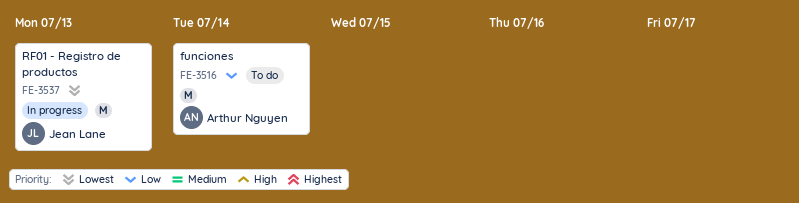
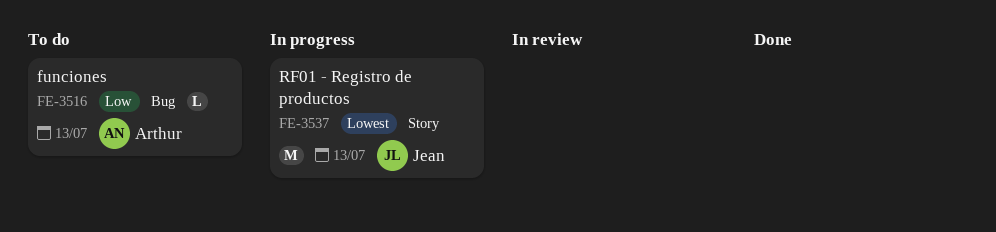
FE-3516, estimate: M -> L
FE-3516, due: Jul 14 -> Jul 13

